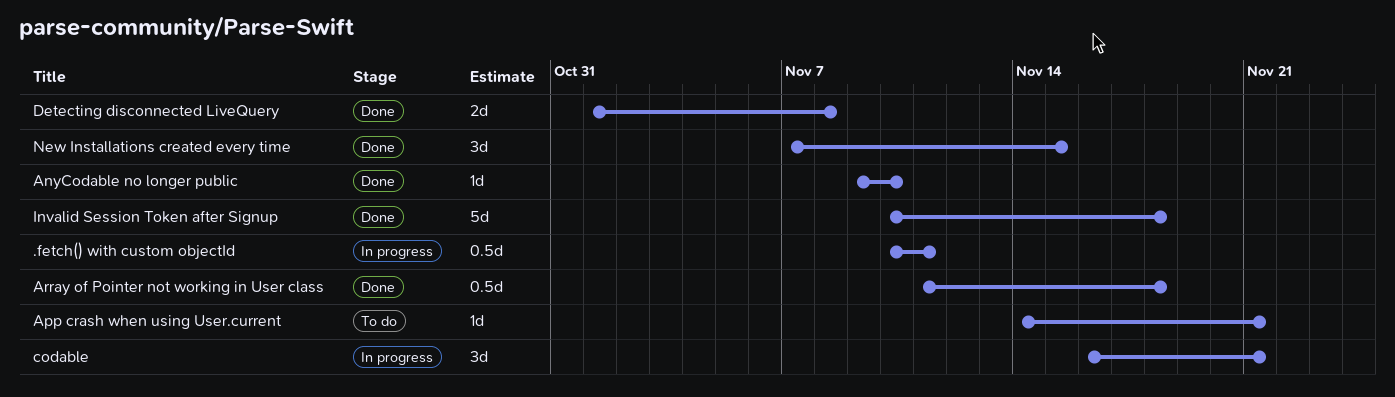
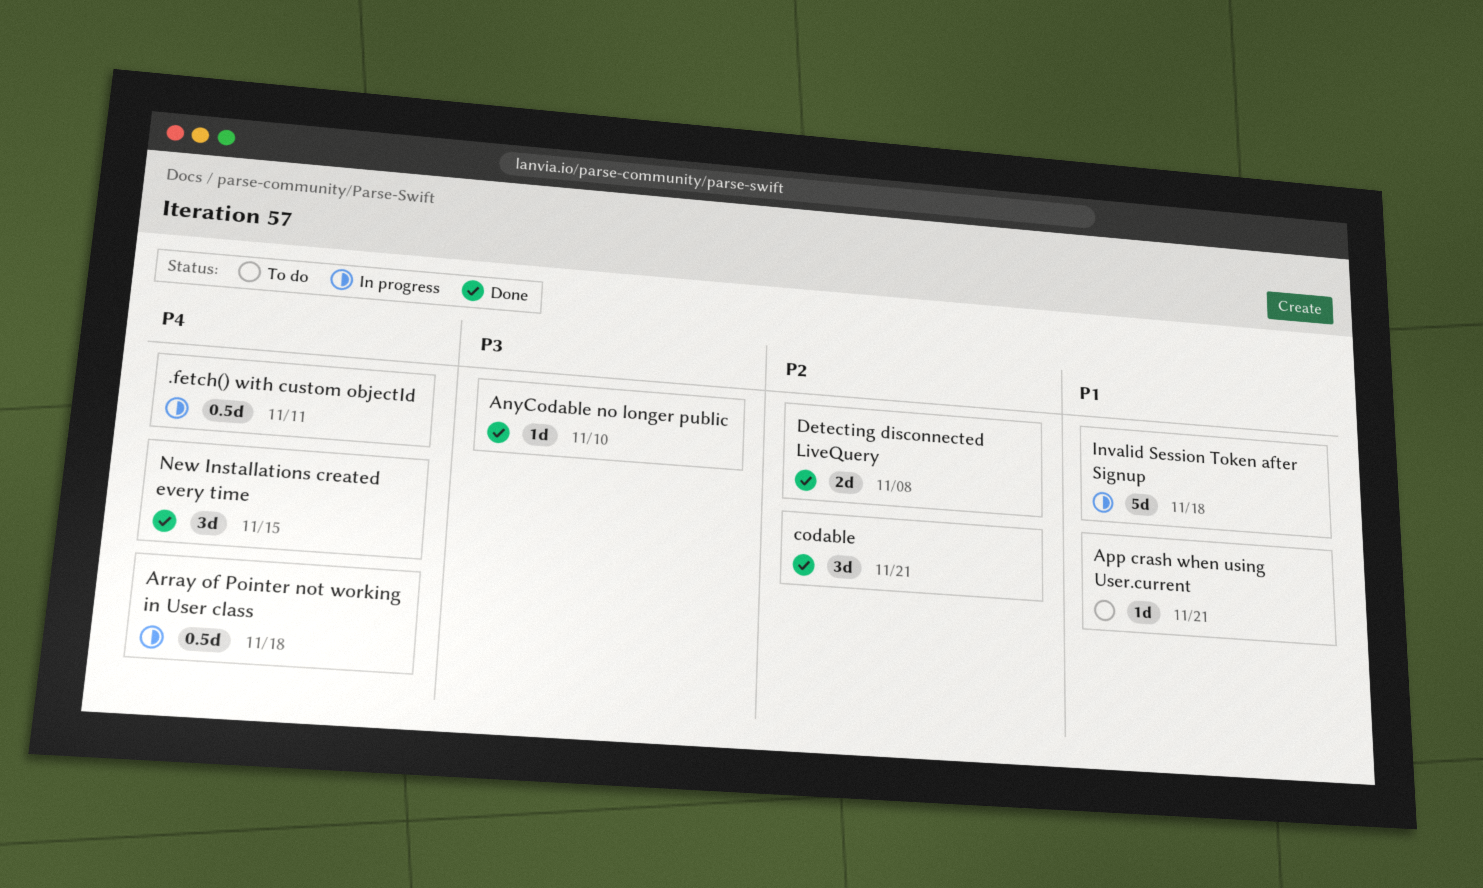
Array of Pointer not working in User class, status: Done -> In progress
codable, status: In progress -> Done
Invalid Session Token after Signup, status: Done -> In progress

